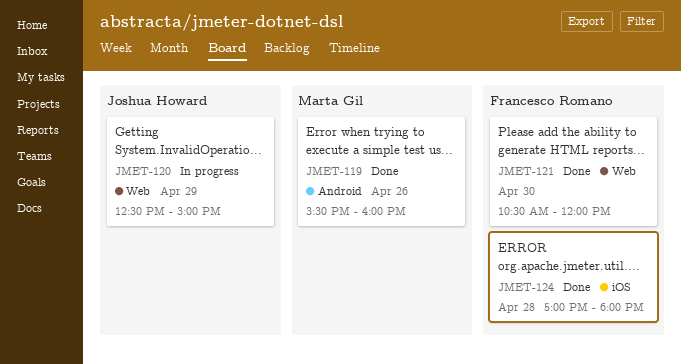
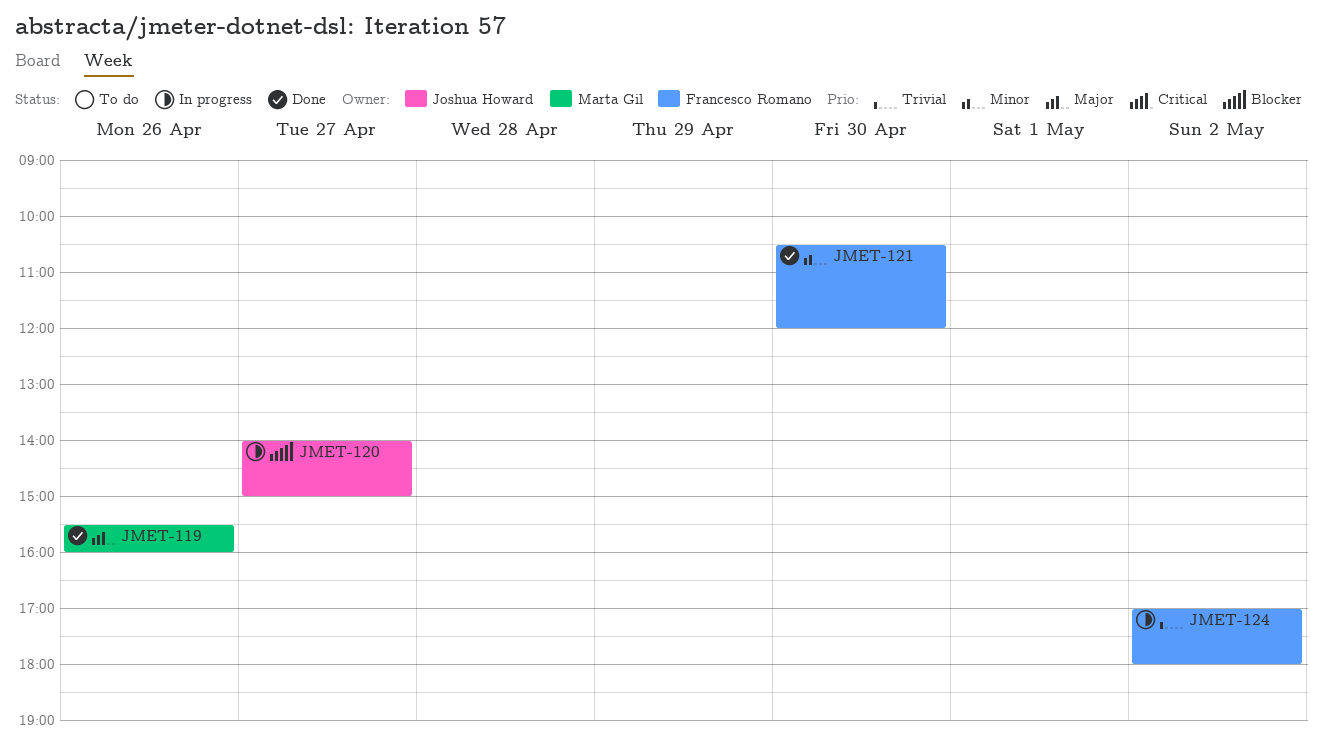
JMET-120, day: Apr 29 -> Apr 27
JMET-120, begins: 12:30 -> 14:00
JMET-124, status: Done -> In progress
JMET-124, day: Apr 28 -> May 2

